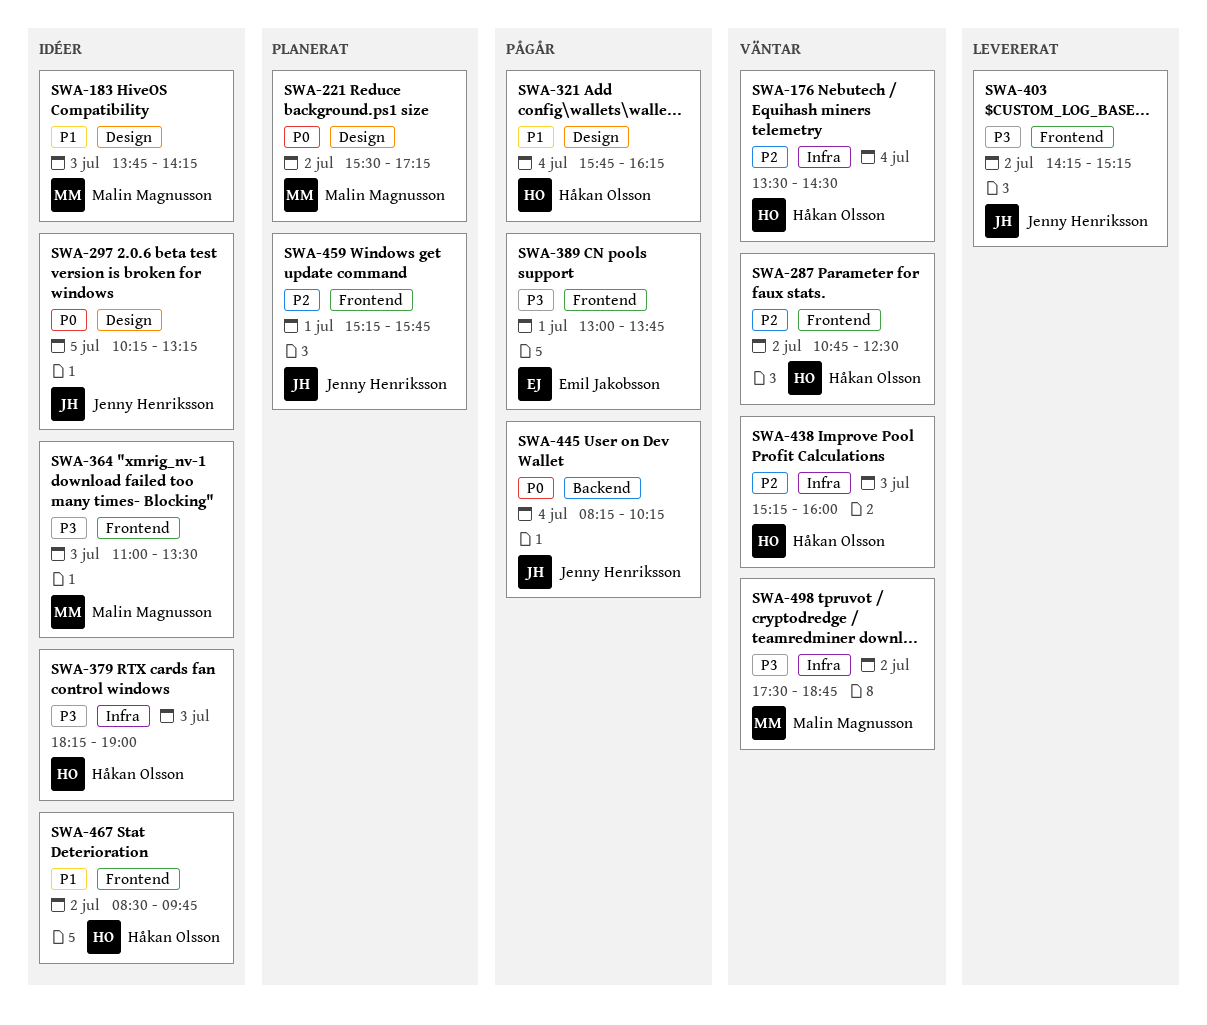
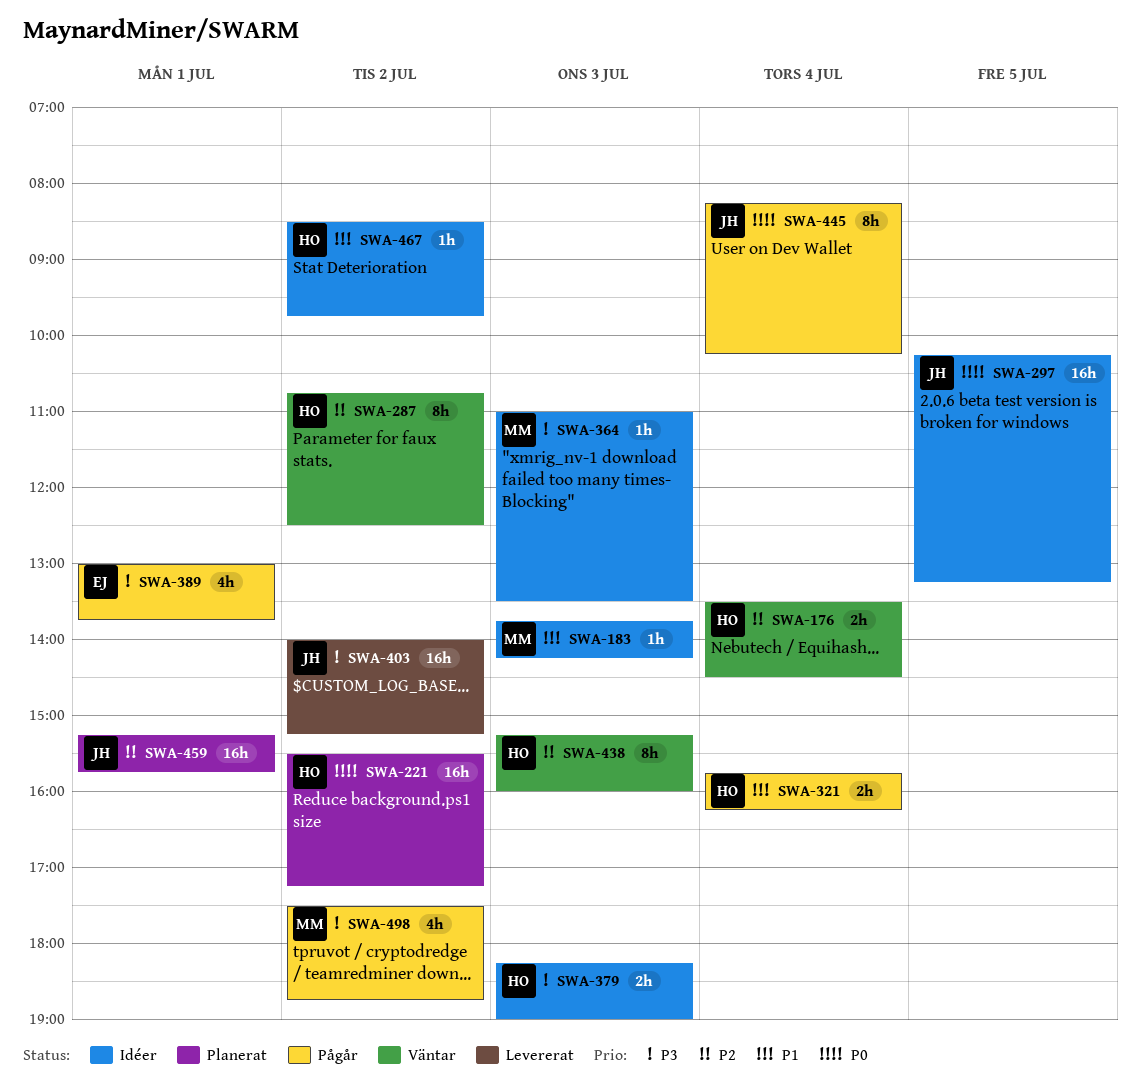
SWA-221, owner: Malin Magnusson -> Håkan Olsson
SWA-403, begins: 14:15 -> 14:00
SWA-498, status: Väntar -> Pågår

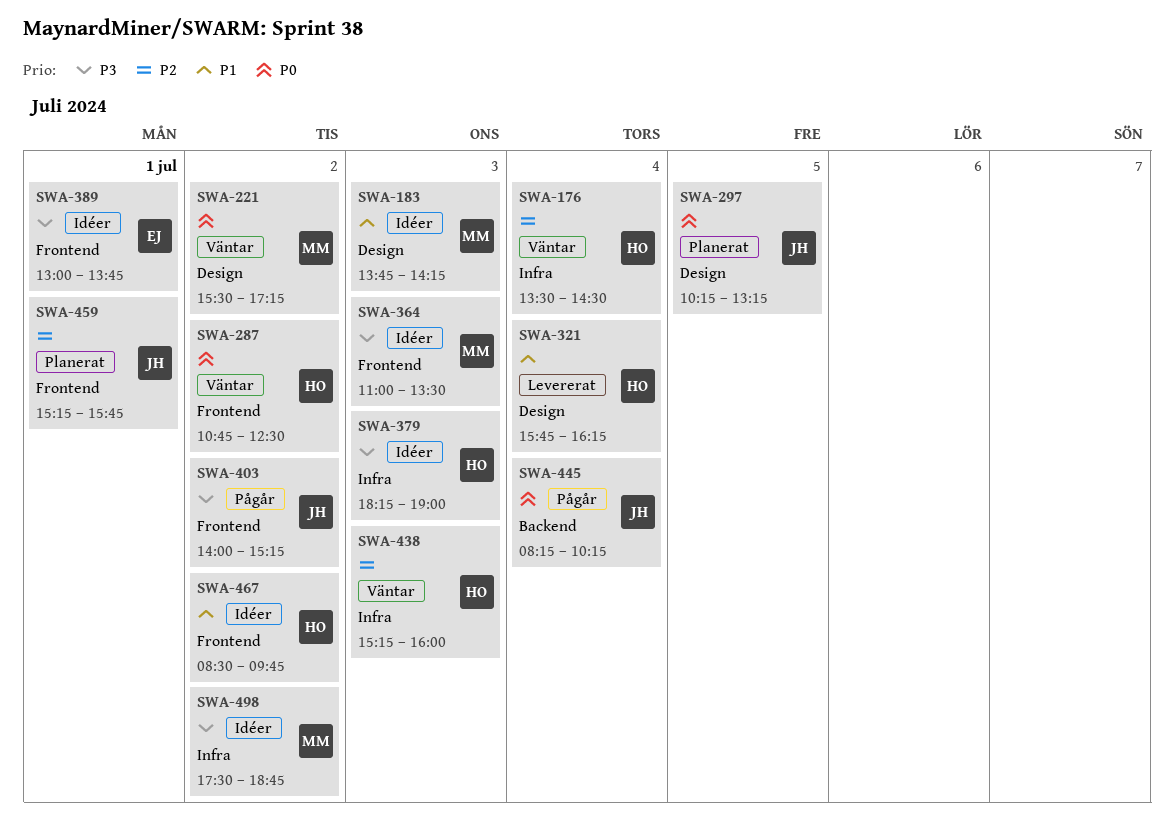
SWA-221, status: Planerat -> Väntar
SWA-221, owner: HO -> MM
SWA-287, priority: P2 -> P0
SWA-297, status: Idéer -> Planerat
SWA-321, status: Pågår -> Levererat
SWA-389, status: Pågår -> Idéer
SWA-403, status: Levererat -> Pågår
SWA-498, status: Pågår -> Idéer

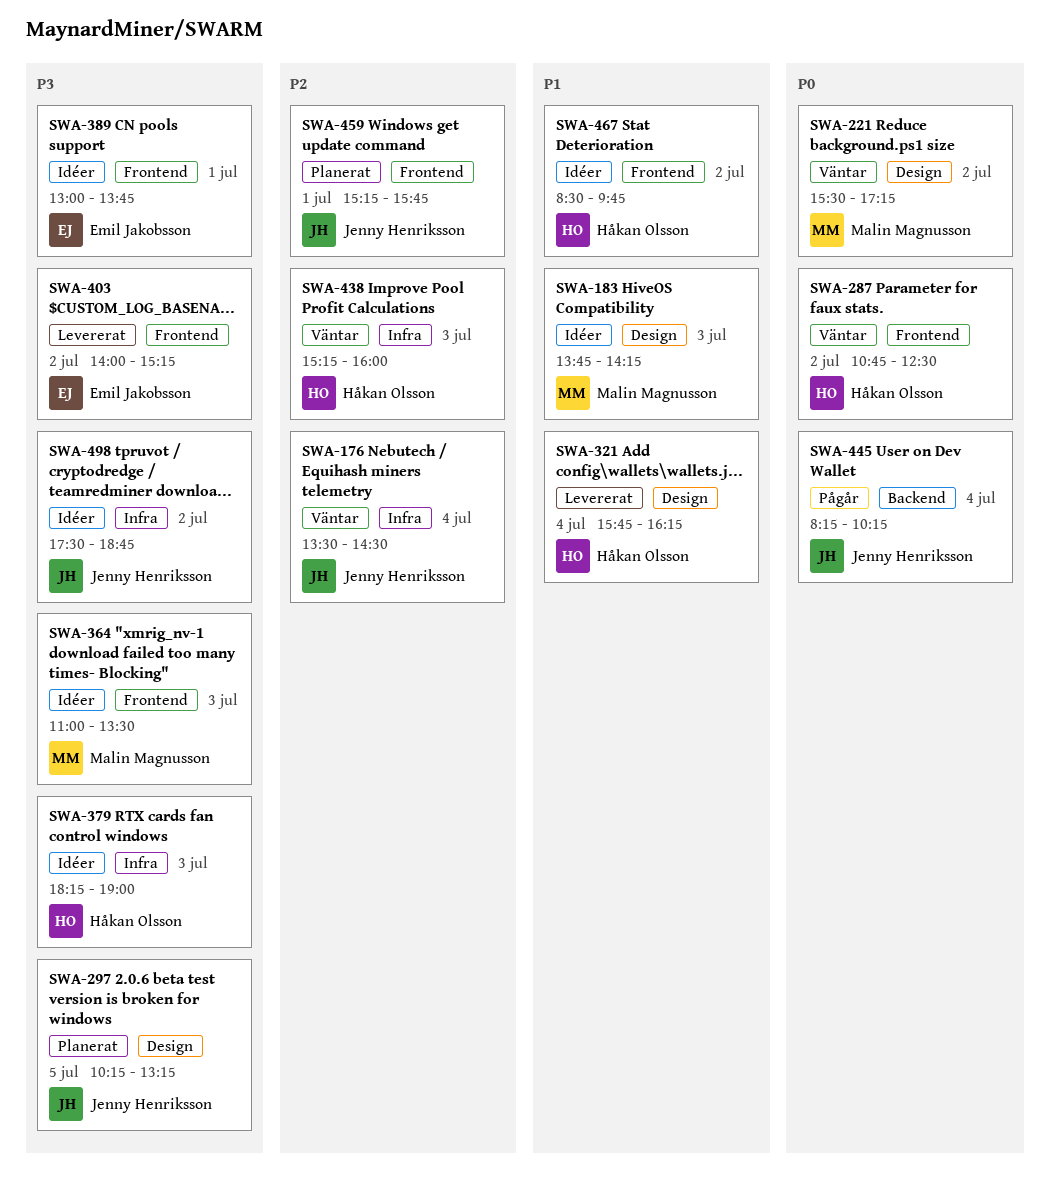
SWA-176, owner: Håkan Olsson -> Jenny Henriksson
SWA-297, priority: P0 -> P3
SWA-403, status: Pågår -> Levererat
SWA-403, owner: Jenny Henriksson -> Emil Jakobsson
SWA-498, owner: Malin Magnusson -> Jenny Henriksson

